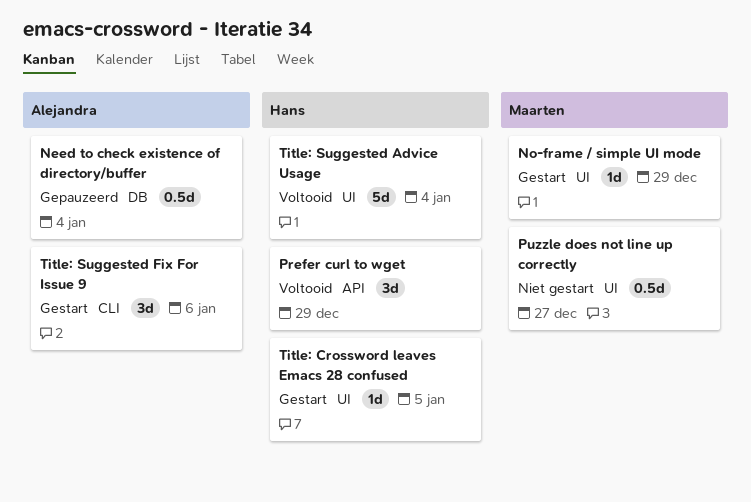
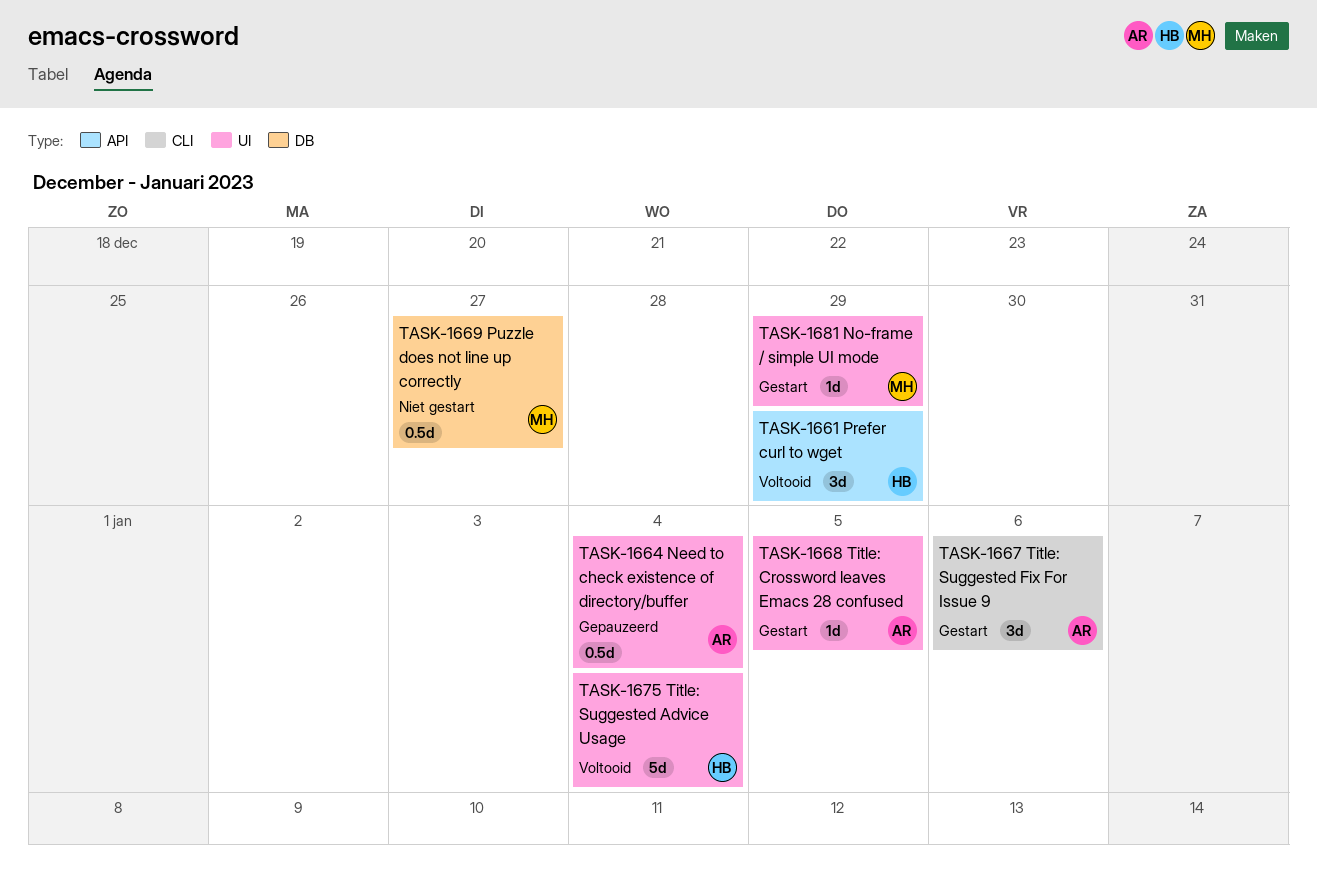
Need to check existence of directory/buffer, label: DB -> UI
Puzzle does not line up correctly, label: UI -> DB
Title: Crossword leaves Emacs 28 confused, owner: Hans -> Alejandra

